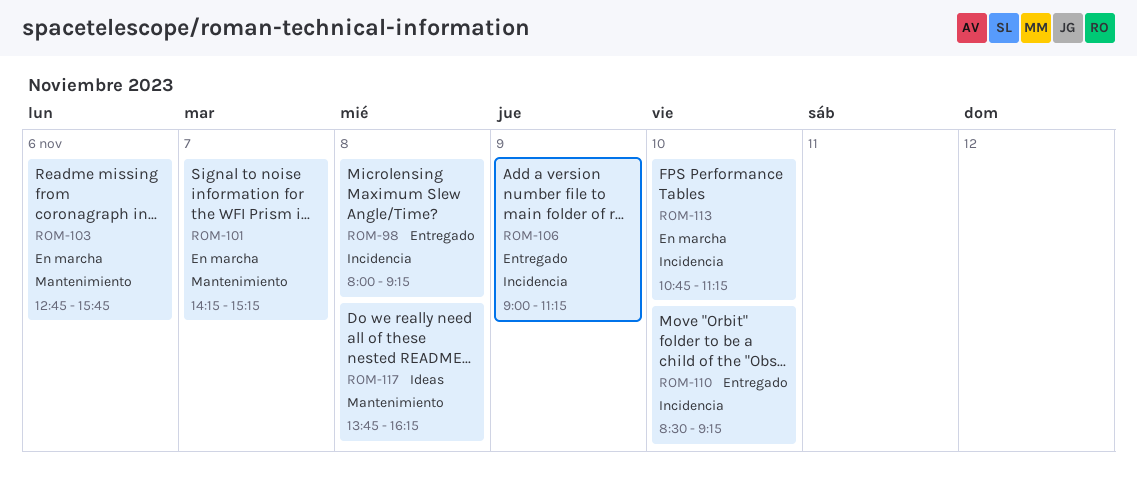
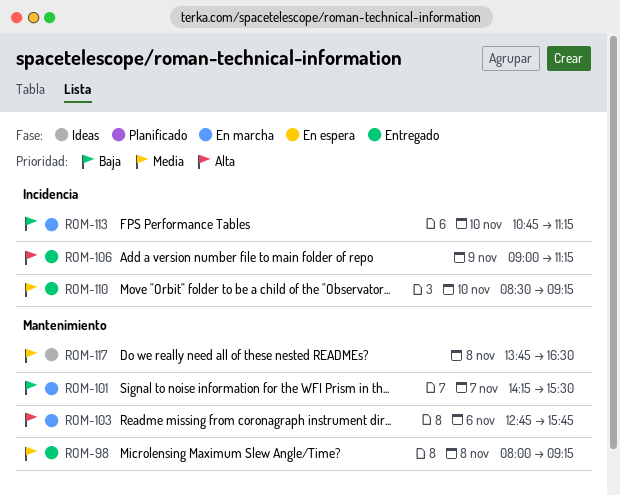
ROM-98, label: Incidencia -> Mantenimiento
ROM-101, ends: 15:15 -> 15:30
ROM-117, ends: 16:15 -> 16:30

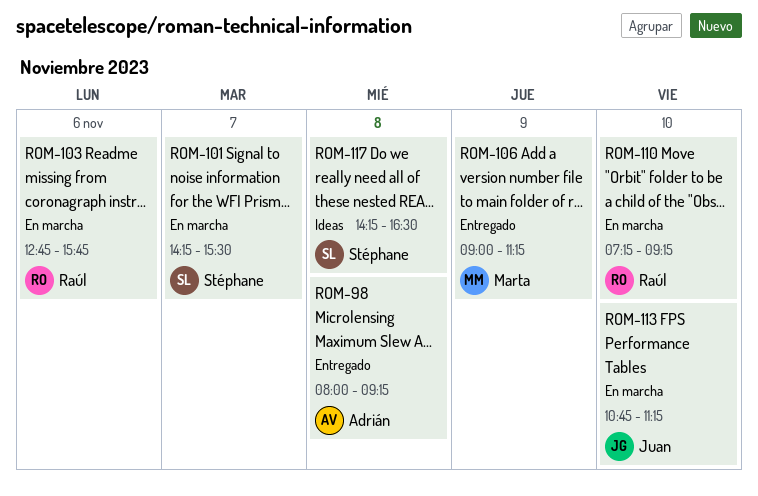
ROM-110, status: Entregado -> En marcha
ROM-110, begins: 08:30 -> 07:15
ROM-117, begins: 13:45 -> 14:15

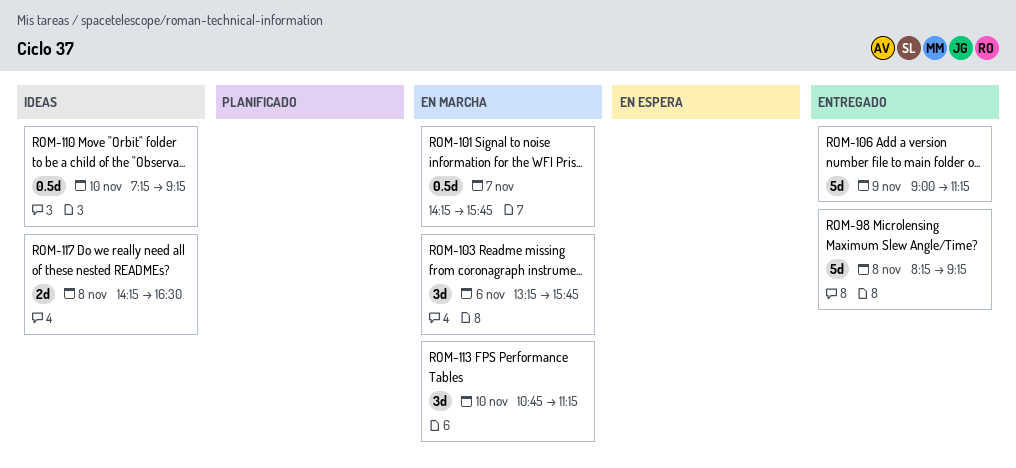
ROM-98, begins: 08:00 -> 08:15
ROM-101, ends: 15:30 -> 15:45
ROM-103, begins: 12:45 -> 13:15
ROM-110, status: En marcha -> Ideas

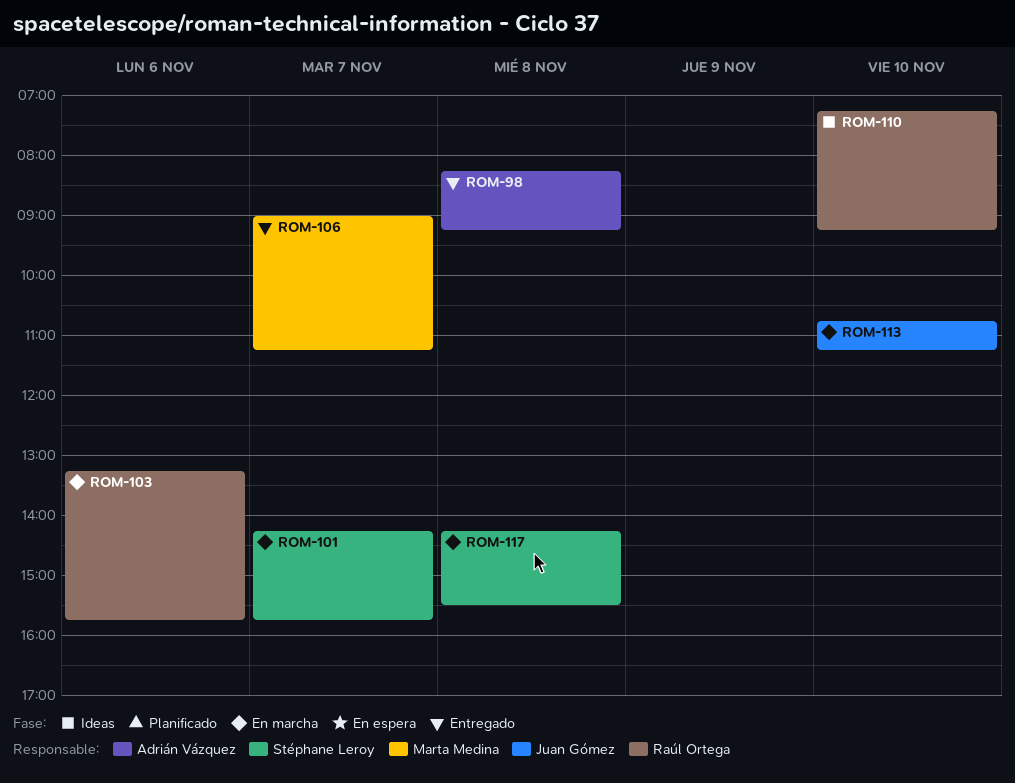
ROM-106, day: Nov 9 -> Nov 7
ROM-117, status: Ideas -> En marcha
ROM-117, ends: 16:30 -> 15:30

